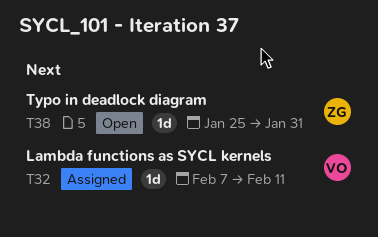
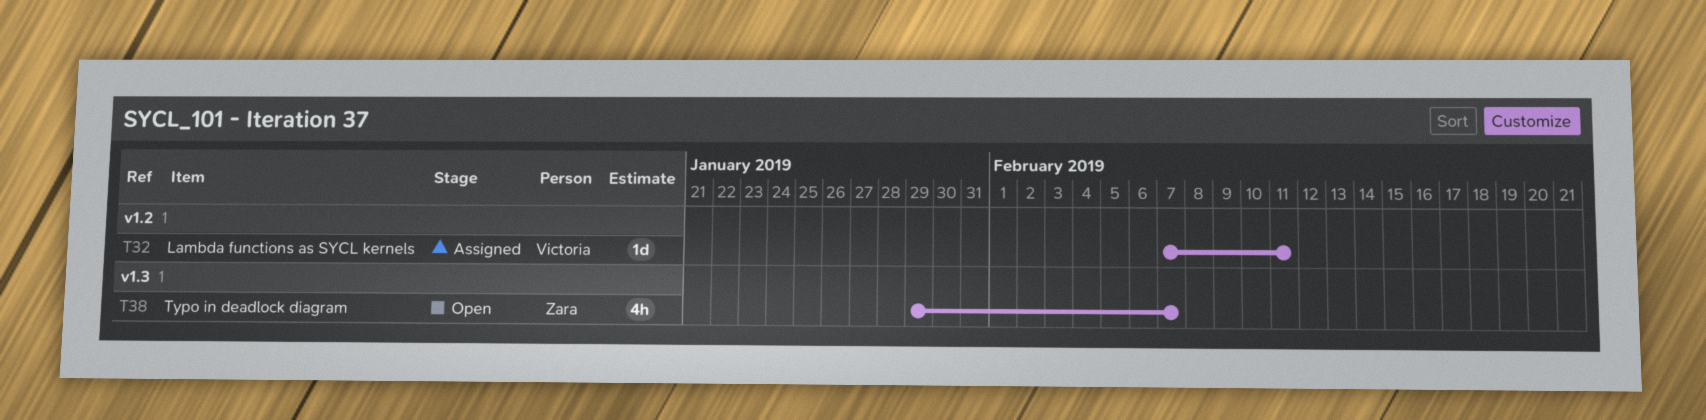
T38, estimate: 1d -> 4h
T38, start: Jan 25 -> Jan 29
T38, due: Jan 31 -> Feb 7

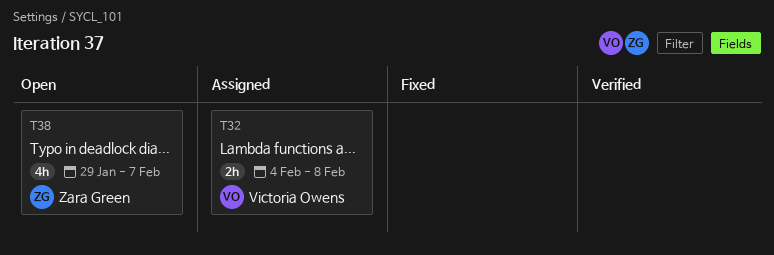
T32, estimate: 1d -> 2h
T32, start: Feb 7 -> Feb 4
T32, due: Feb 11 -> Feb 8

